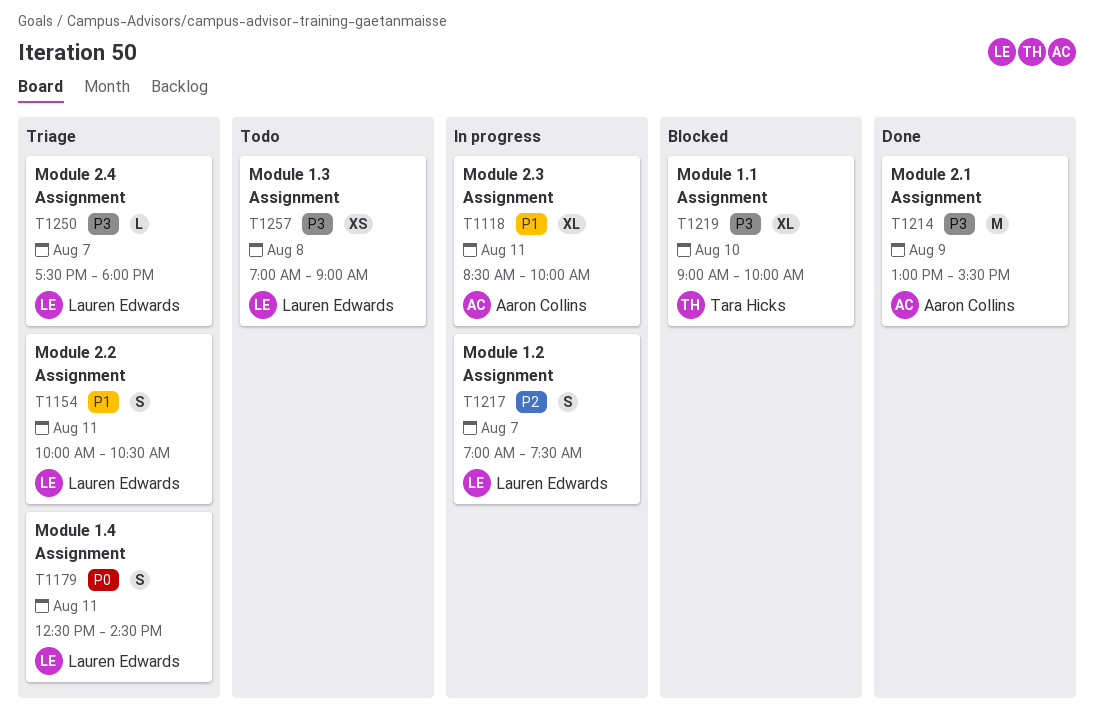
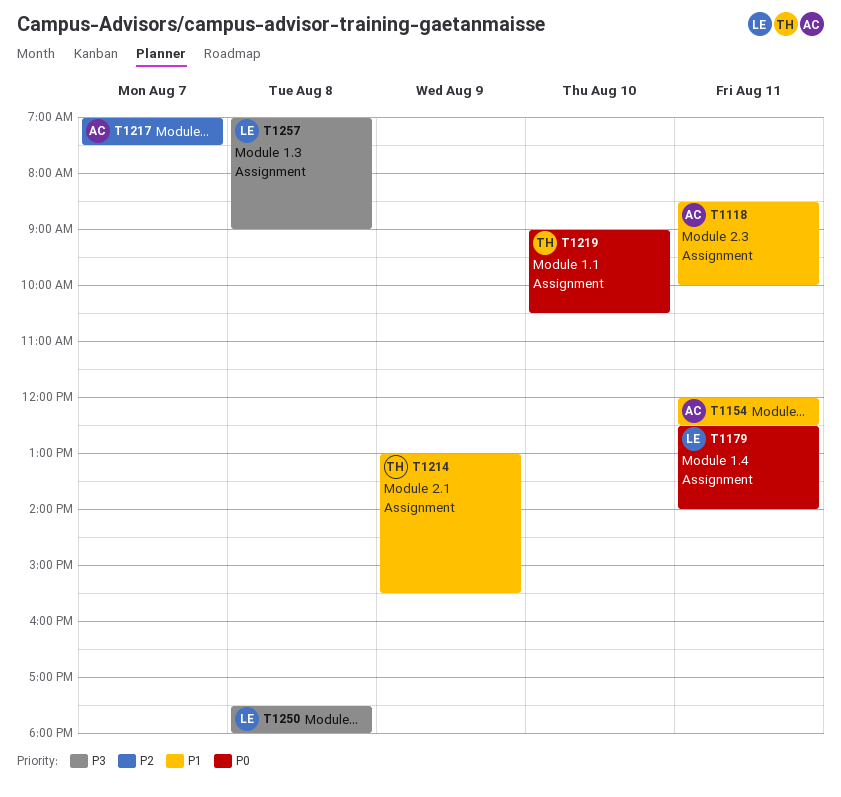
T1154, owner: Lauren Edwards -> Aaron Collins
T1154, begins: 10:00 -> 12:00
T1154, ends: 10:30 -> 12:30
T1179, ends: 14:30 -> 14:00
T1214, owner: Aaron Collins -> Tara Hicks
T1214, priority: P3 -> P1
T1217, owner: Lauren Edwards -> Aaron Collins
T1219, priority: P3 -> P0
T1219, ends: 10:00 -> 10:30
T1250, day: Aug 7 -> Aug 8

